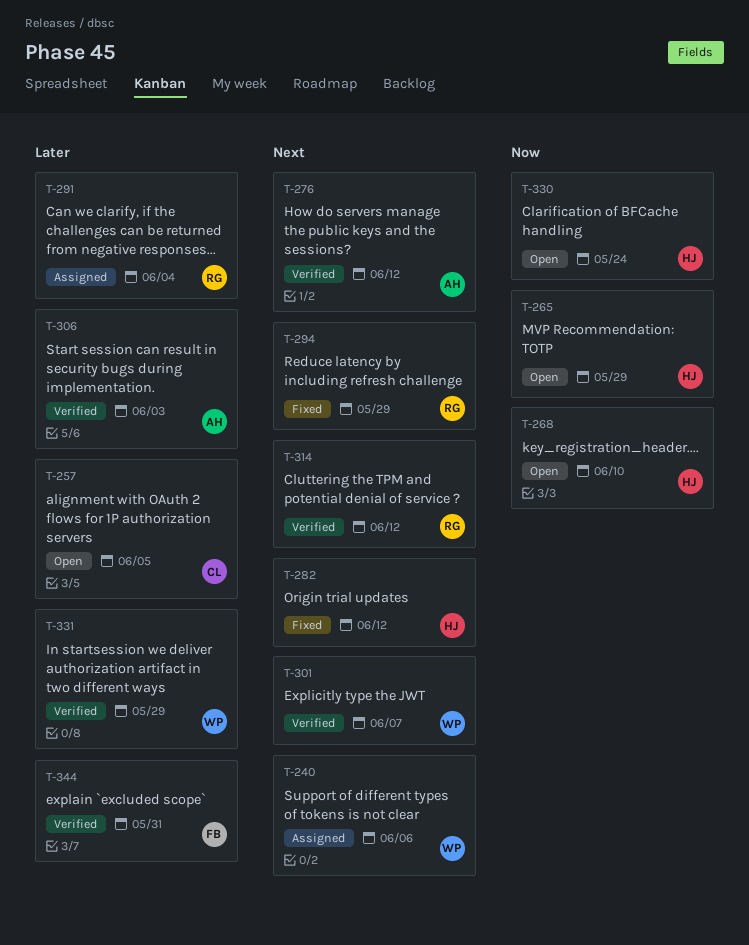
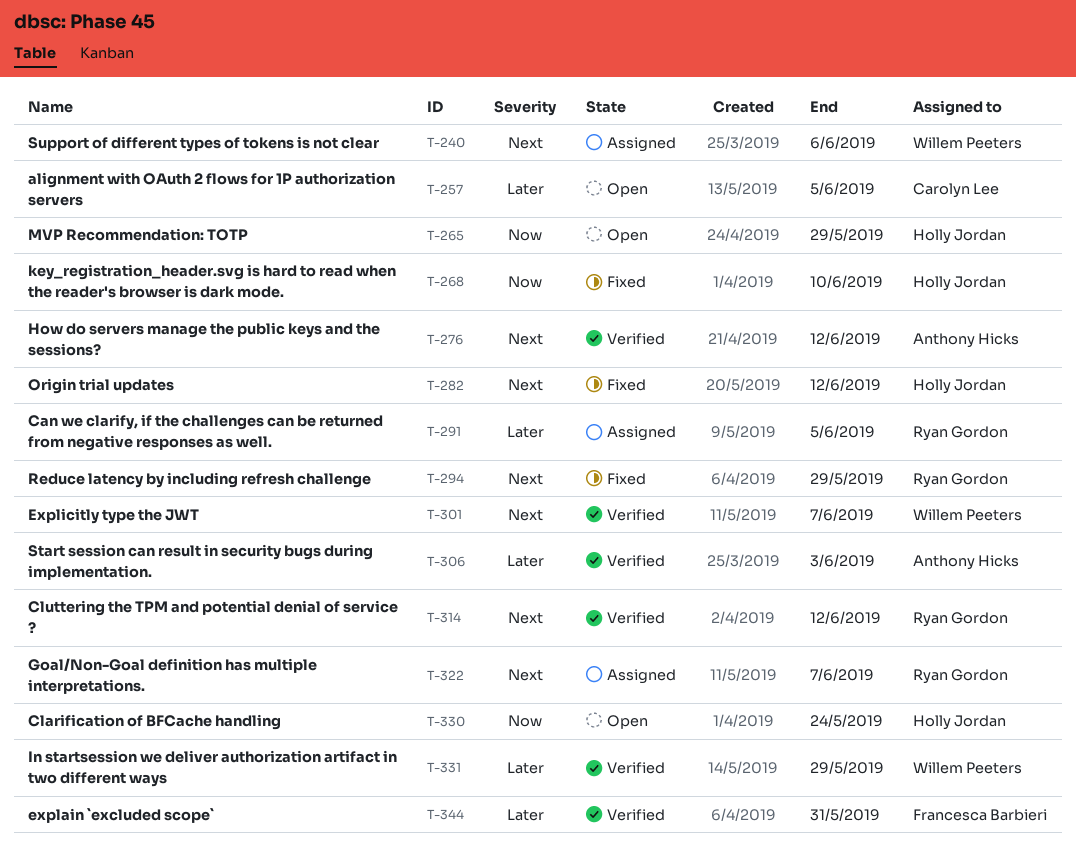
T-268, status: Open -> Fixed
T-291, due: Jun 4 -> Jun 5
T-322: none -> present

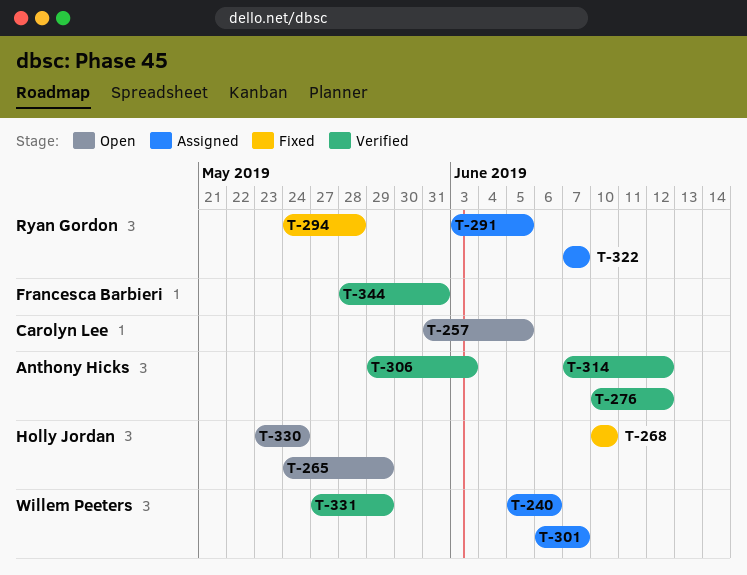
T-282: present -> none
T-294, due: May 29 -> May 28
T-301, status: Verified -> Assigned
T-314, owner: Ryan Gordon -> Anthony Hicks

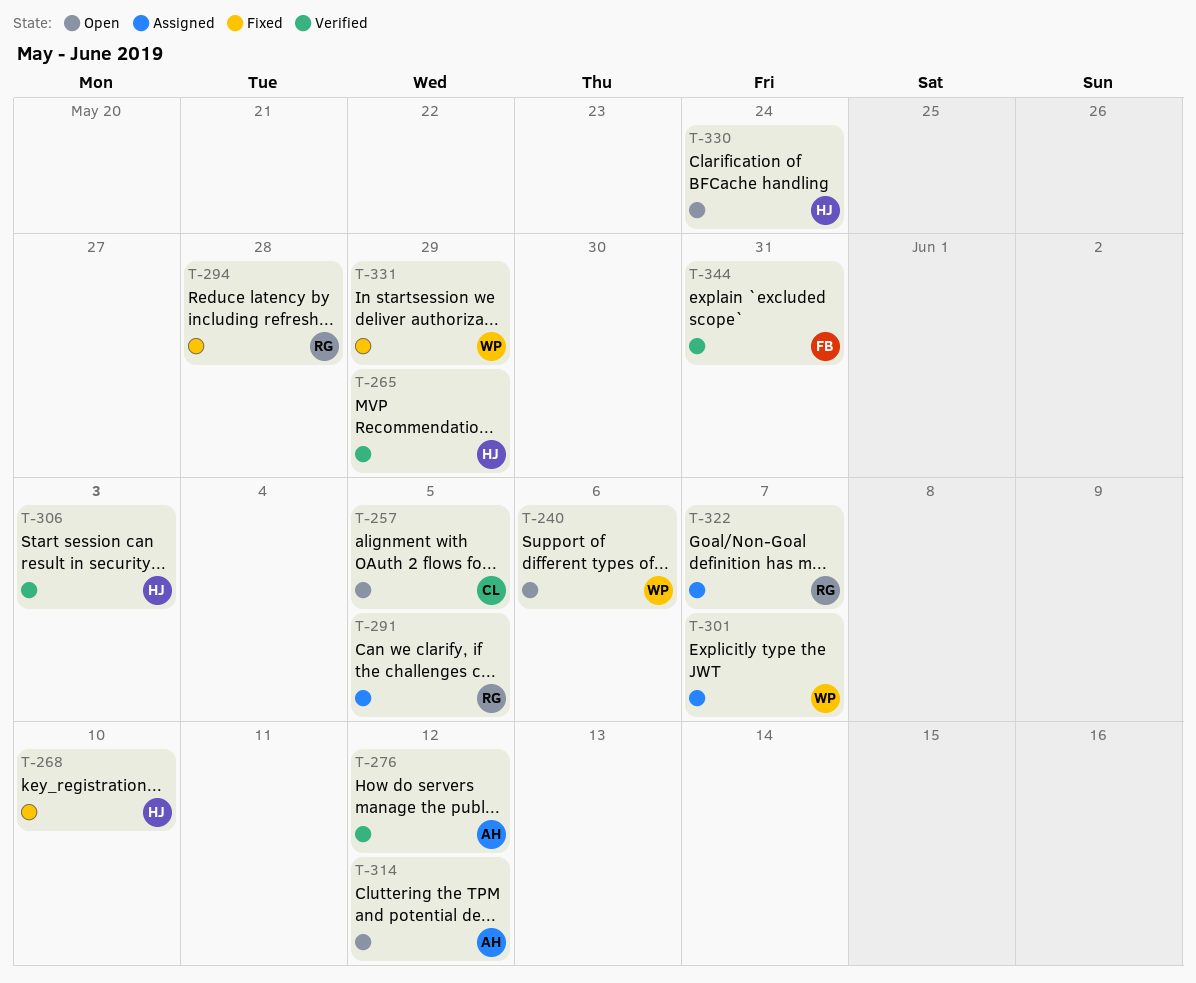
T-240, status: Assigned -> Open
T-265, status: Open -> Verified
T-306, owner: Anthony Hicks -> Holly Jordan
T-314, status: Verified -> Open
T-331, status: Verified -> Fixed

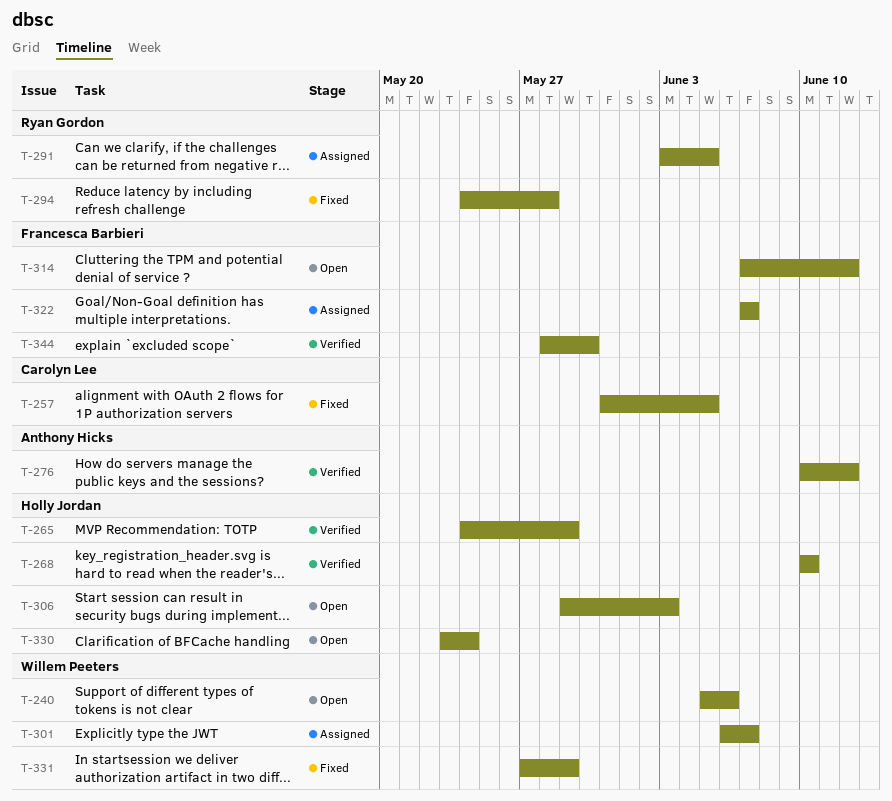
T-257, status: Open -> Fixed
T-268, status: Fixed -> Verified
T-306, status: Verified -> Open
T-314, owner: Anthony Hicks -> Francesca Barbieri
T-322, owner: Ryan Gordon -> Francesca Barbieri
T-344, due: May 31 -> May 30

